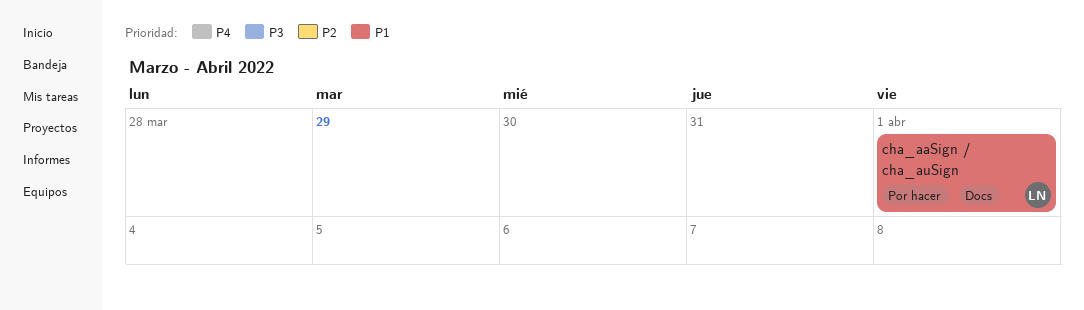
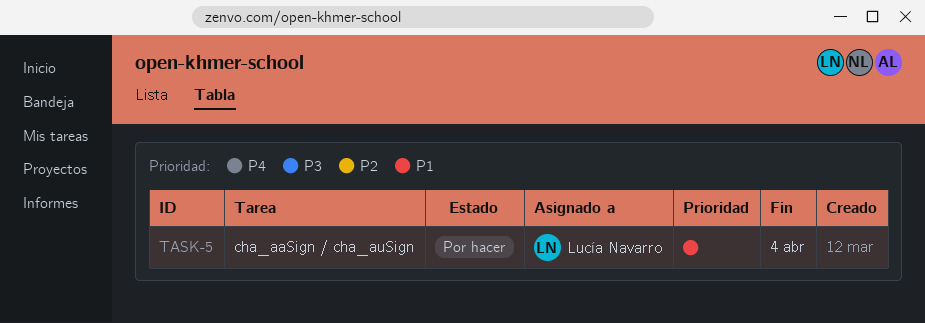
cha_aaSign / cha_auSign, due: Apr 1 -> Apr 4

